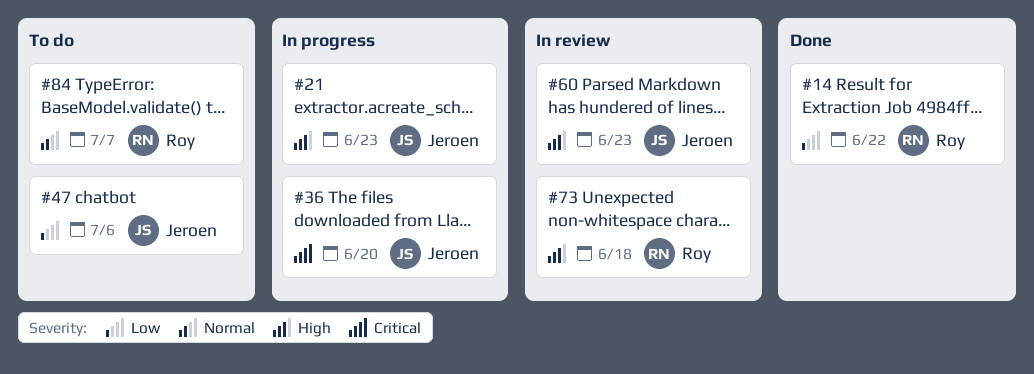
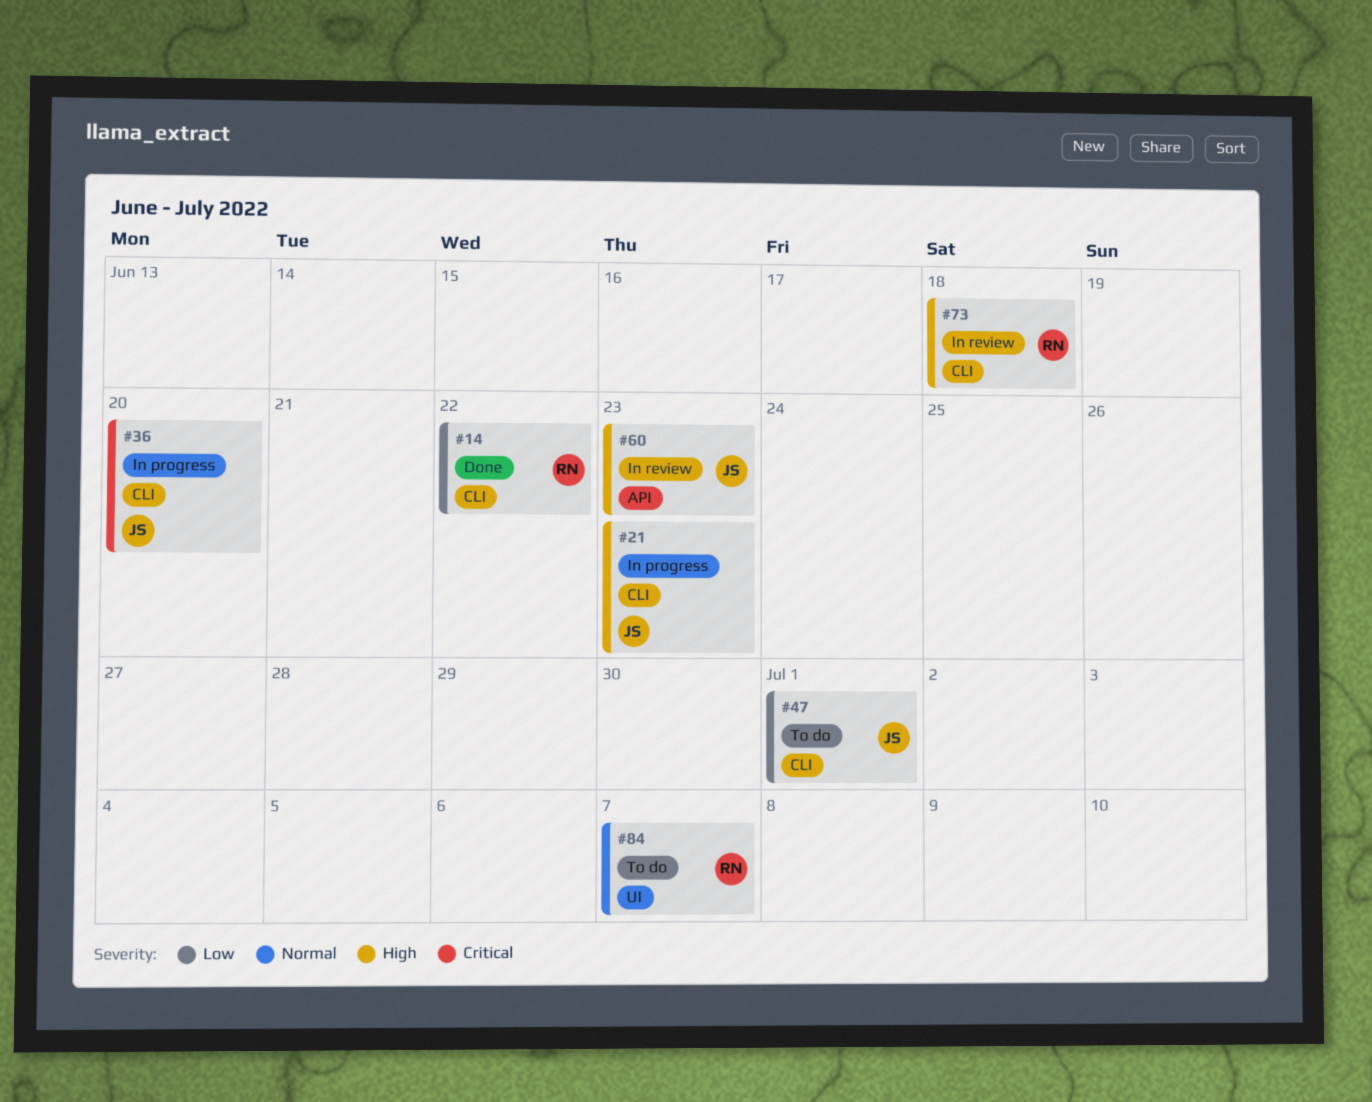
#47, due: Jul 6 -> Jul 1

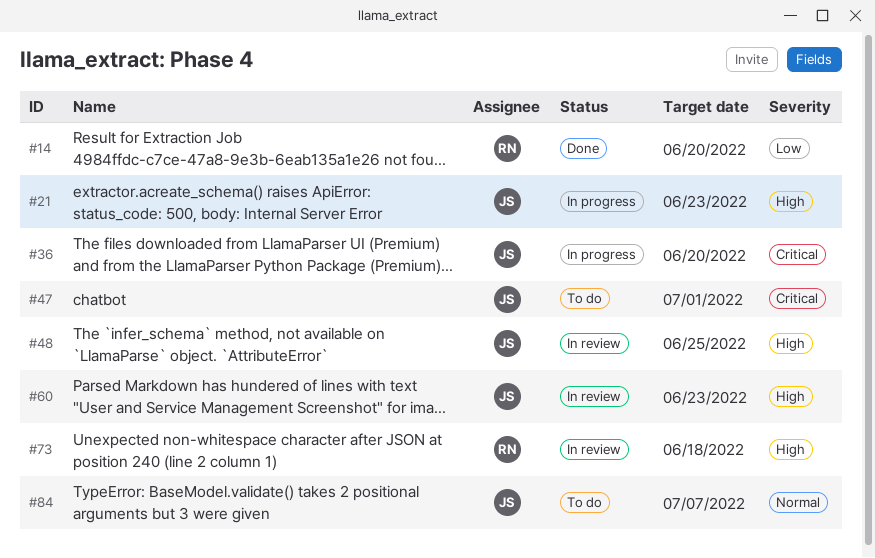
#14, due: Jun 22 -> Jun 20
#47, priority: Low -> Critical
#48: none -> present
#84, owner: RN -> JS

